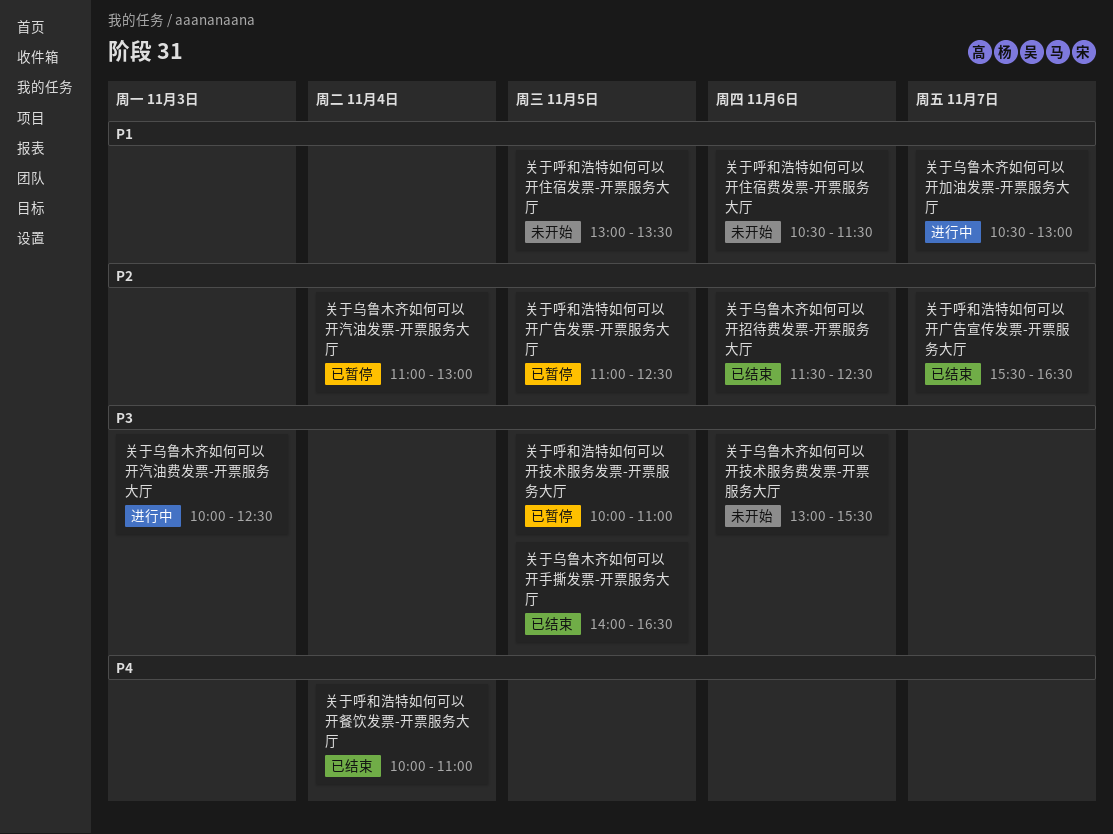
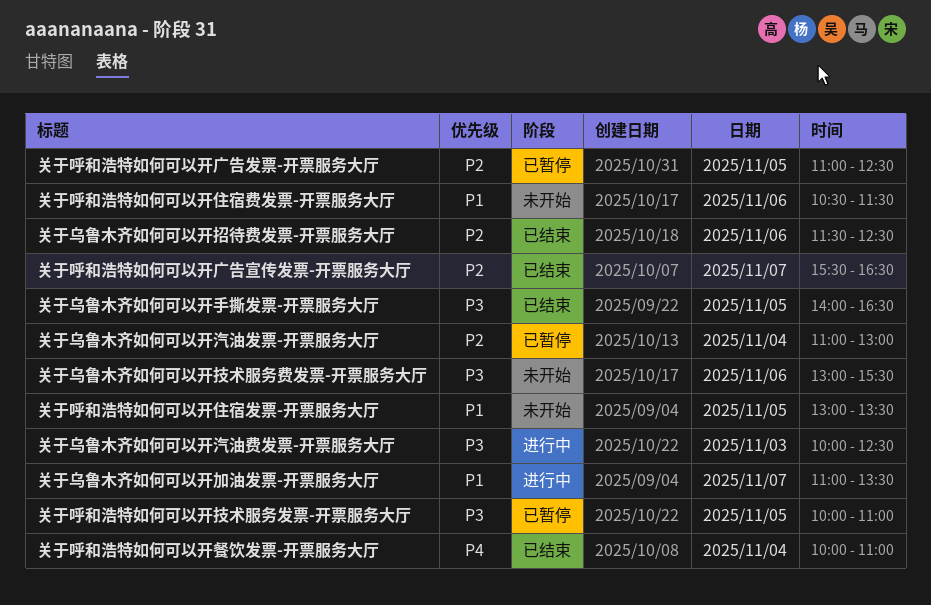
关于乌鲁木齐如何可以开加油发票-开票服务大厅, begins: 10:30 -> 11:00
关于乌鲁木齐如何可以开加油发票-开票服务大厅, ends: 13:00 -> 13:30

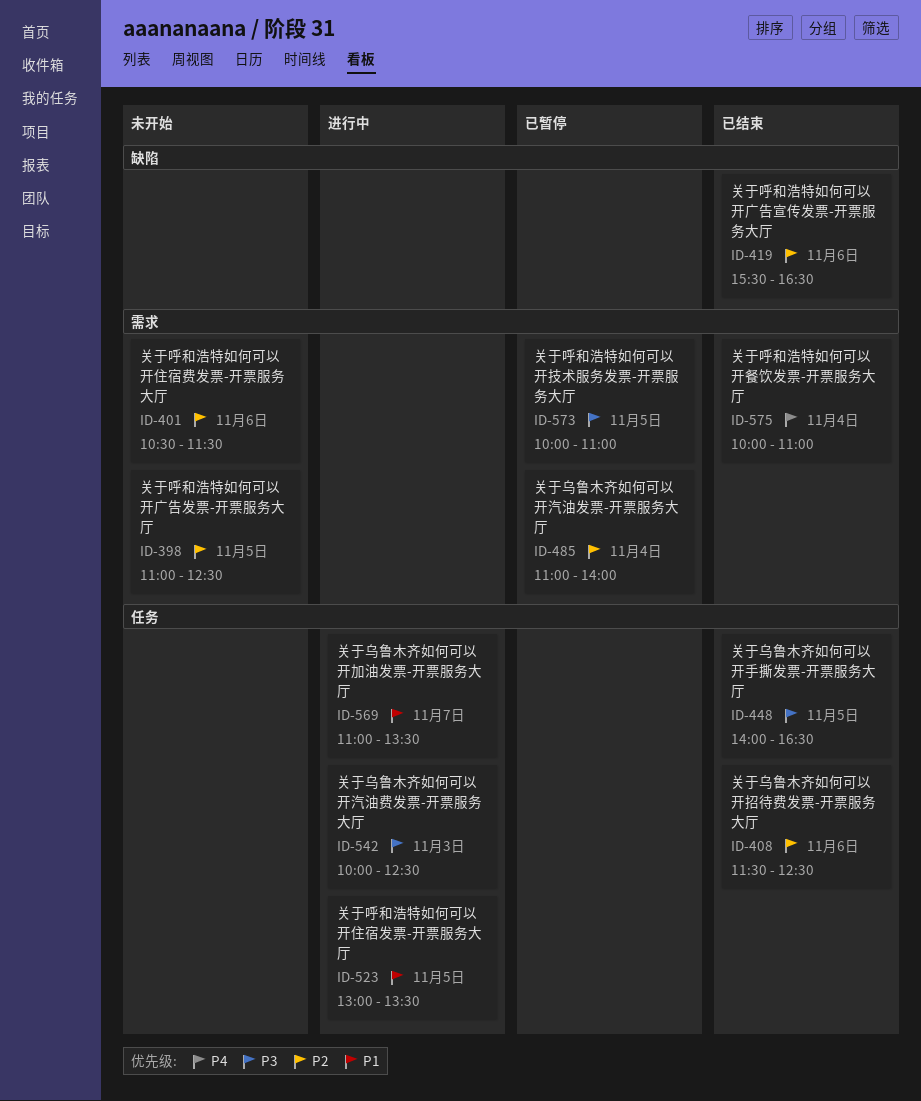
关于乌鲁木齐如何可以开技术服务费发票-开票服务大厅: present -> none
关于乌鲁木齐如何可以开汽油发票-开票服务大厅, ends: 13:00 -> 14:00
关于呼和浩特如何可以开住宿发票-开票服务大厅, status: 未开始 -> 进行中
关于呼和浩特如何可以开住宿费发票-开票服务大厅, priority: P1 -> P2
关于呼和浩特如何可以开广告发票-开票服务大厅, status: 已暂停 -> 未开始
关于呼和浩特如何可以开广告宣传发票-开票服务大厅, day: Nov 7 -> Nov 6

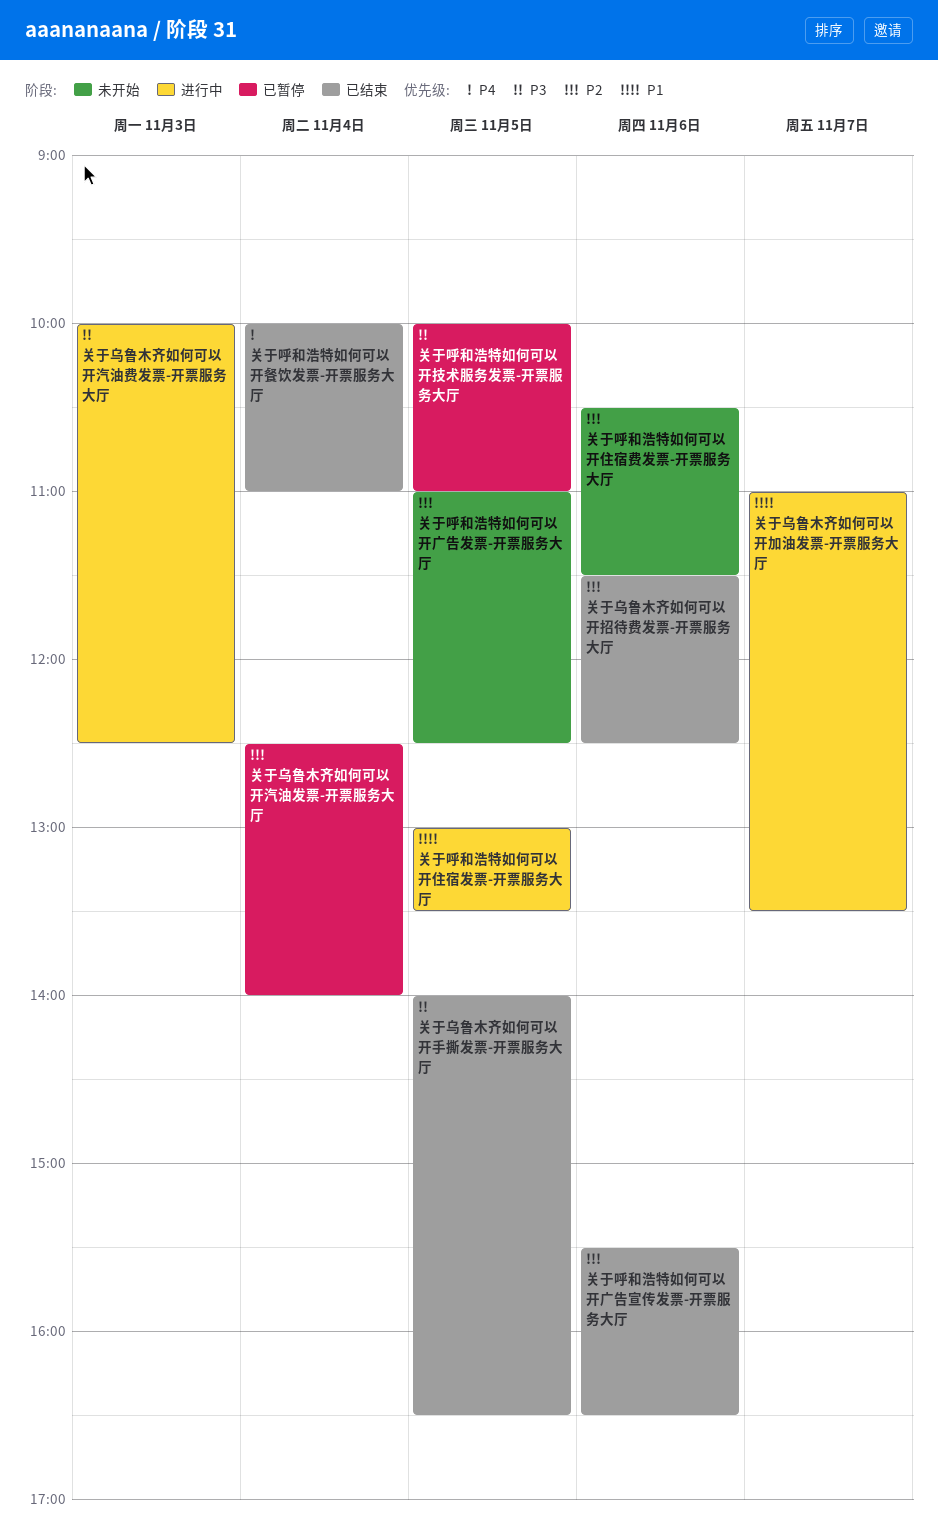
关于乌鲁木齐如何可以开汽油发票-开票服务大厅, begins: 11:00 -> 12:30

